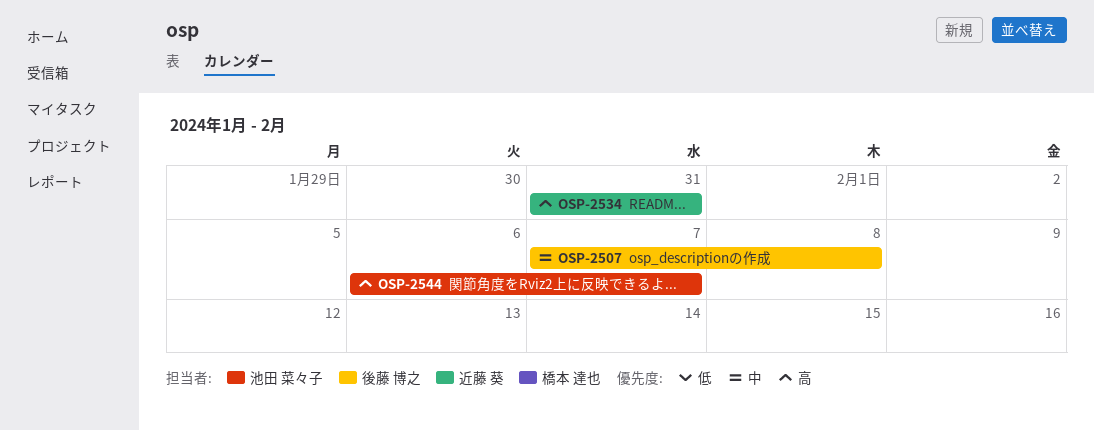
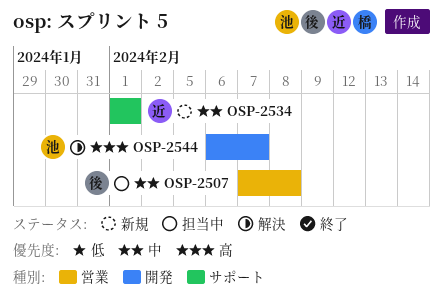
OSP-2534, priority: 高 -> 中
OSP-2534, start: Jan 31 -> Feb 1
OSP-2534, due: Jan 31 -> Feb 1

